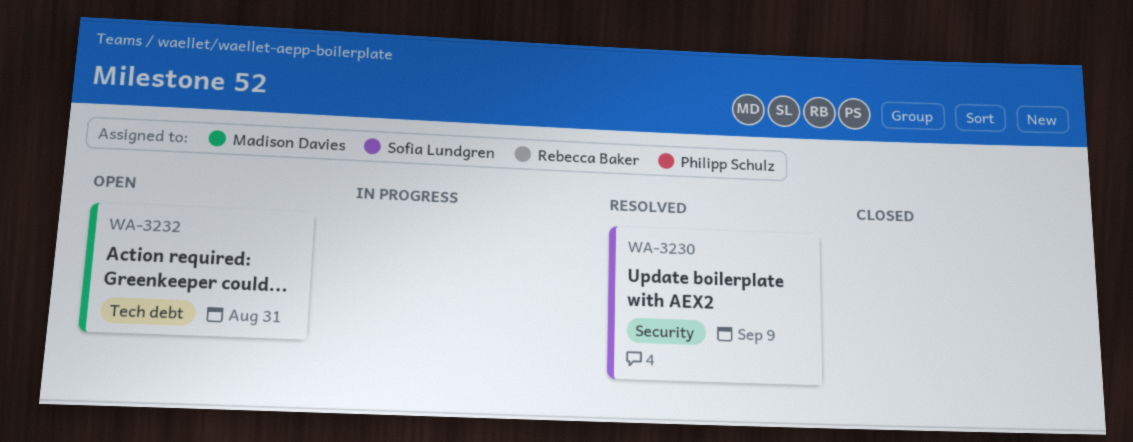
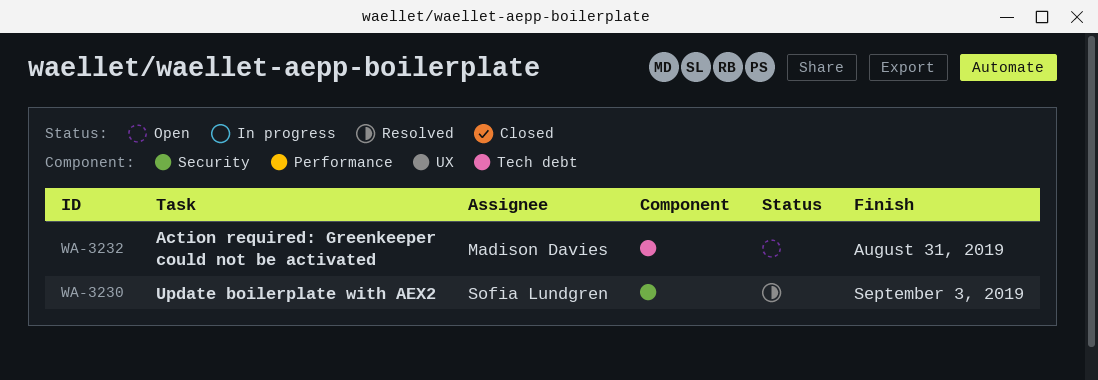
WA-3230, due: Sep 9 -> Sep 3

